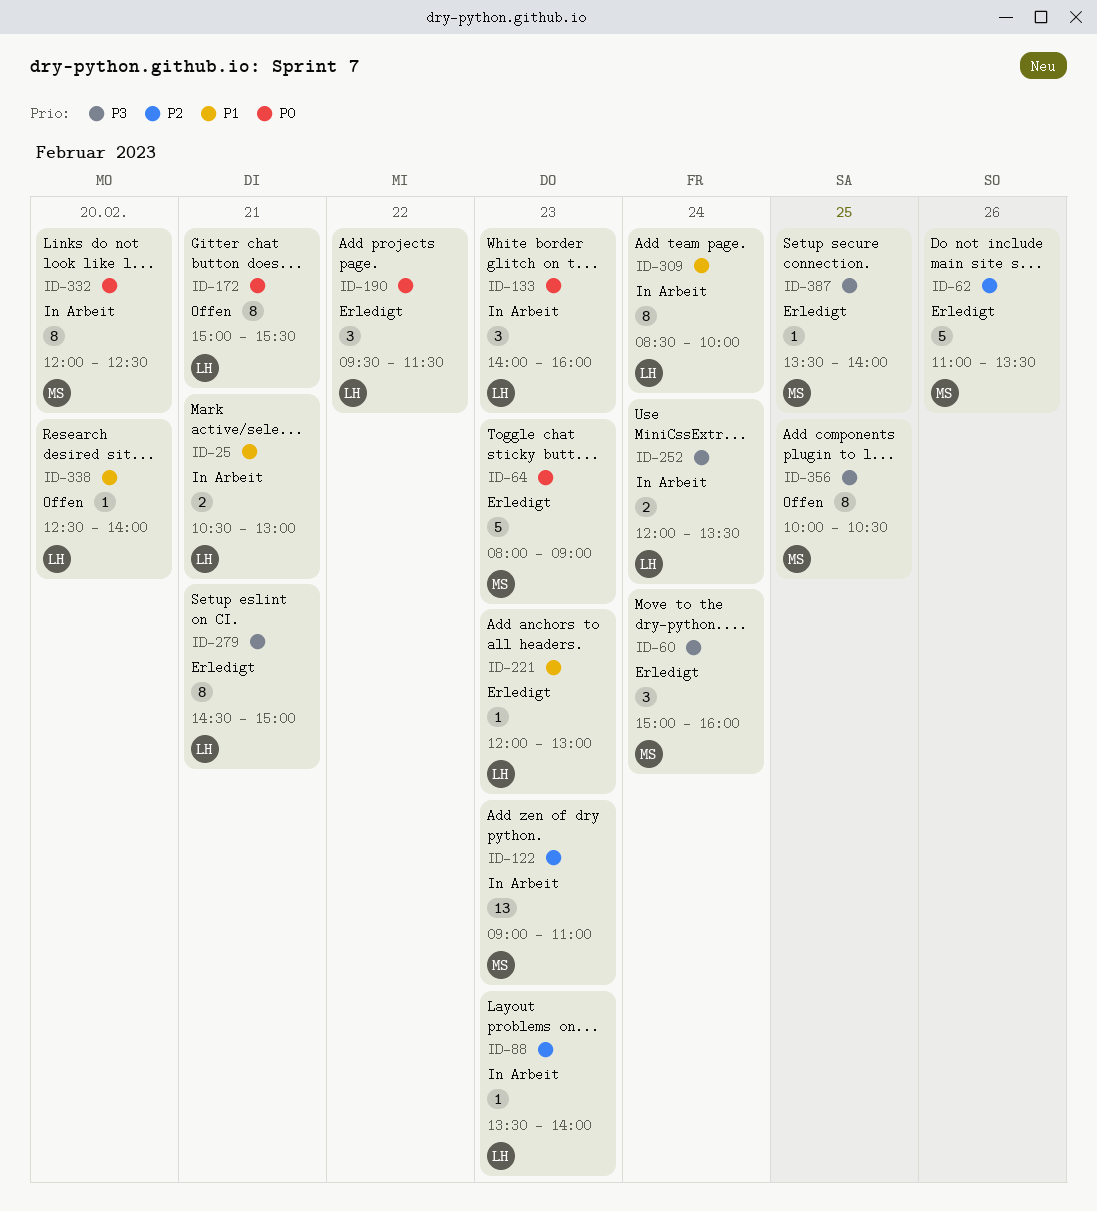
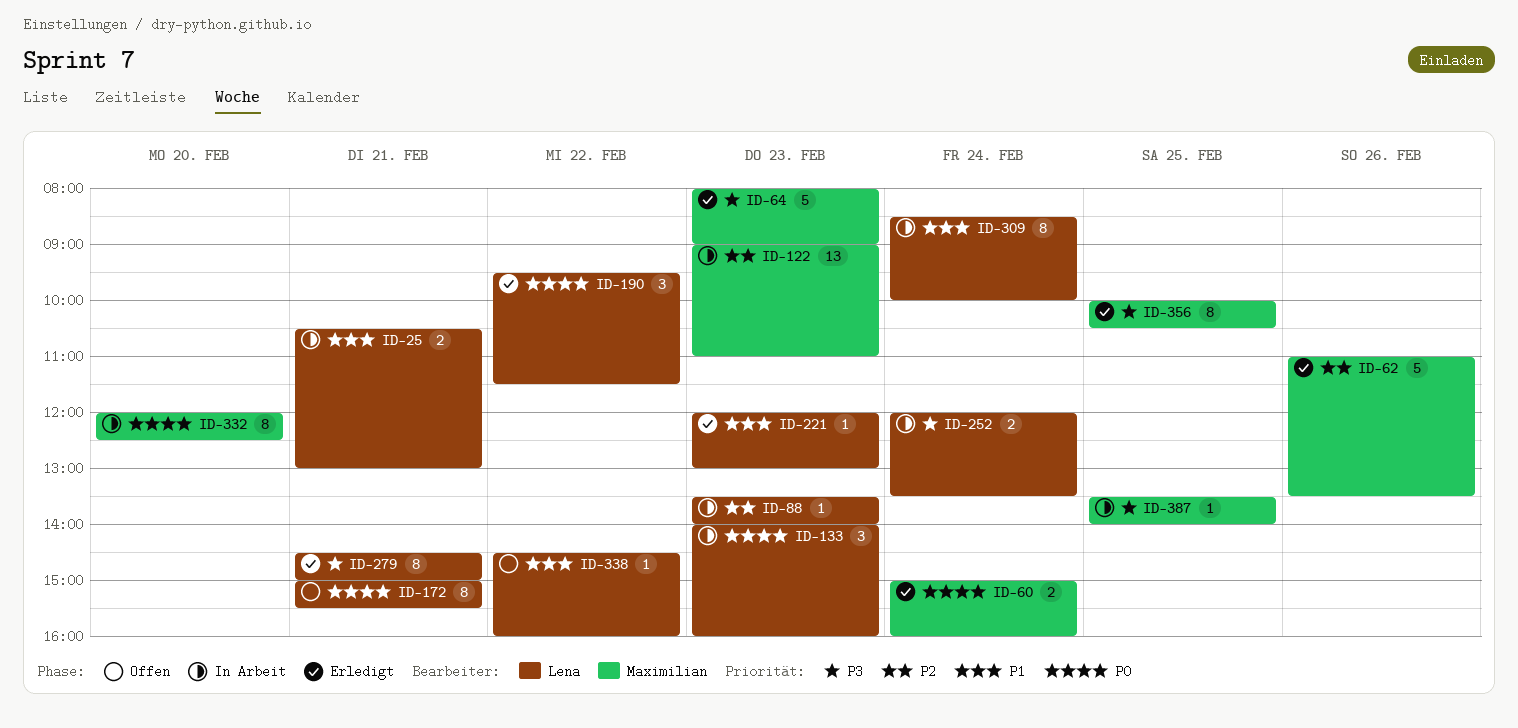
ID-60, priority: P3 -> P0
ID-60, estimate: 3 -> 2
ID-64, priority: P0 -> P3
ID-338, day: Feb 20 -> Feb 22
ID-338, begins: 12:30 -> 14:30
ID-338, ends: 14:00 -> 16:00
ID-356, status: Offen -> Erledigt
ID-387, status: Erledigt -> In Arbeit

